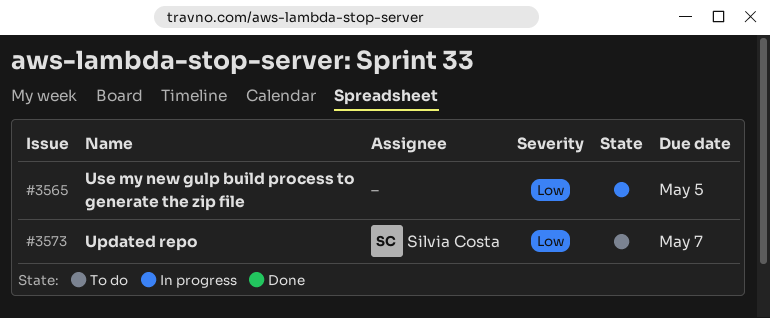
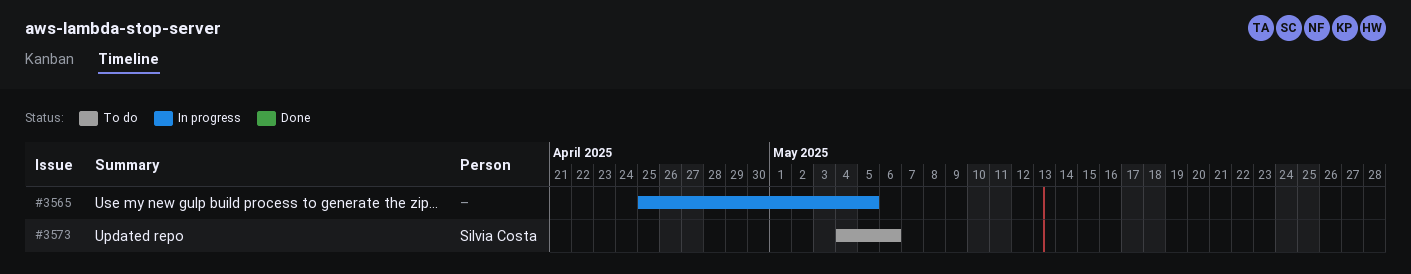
#3573, due: May 7 -> May 6

